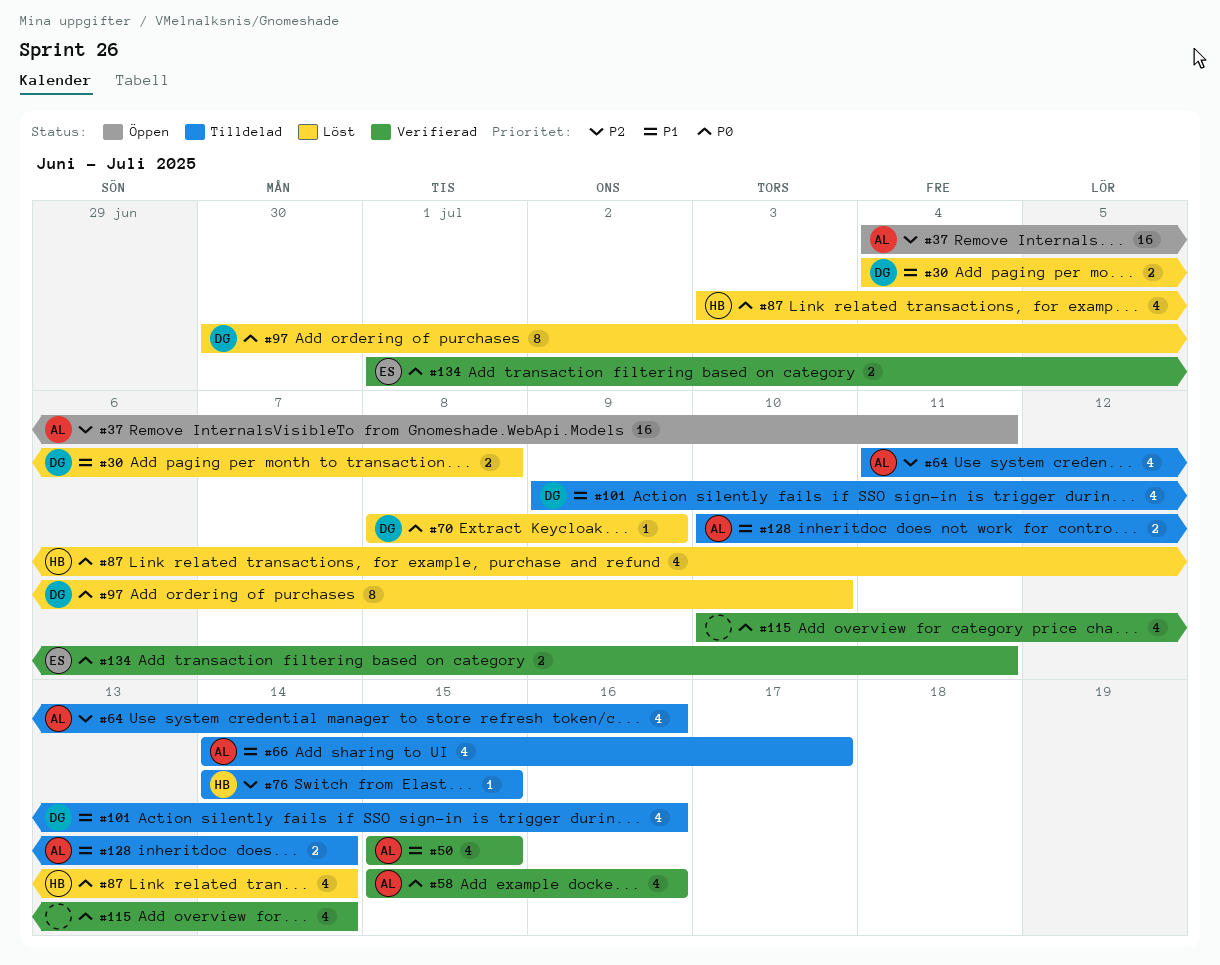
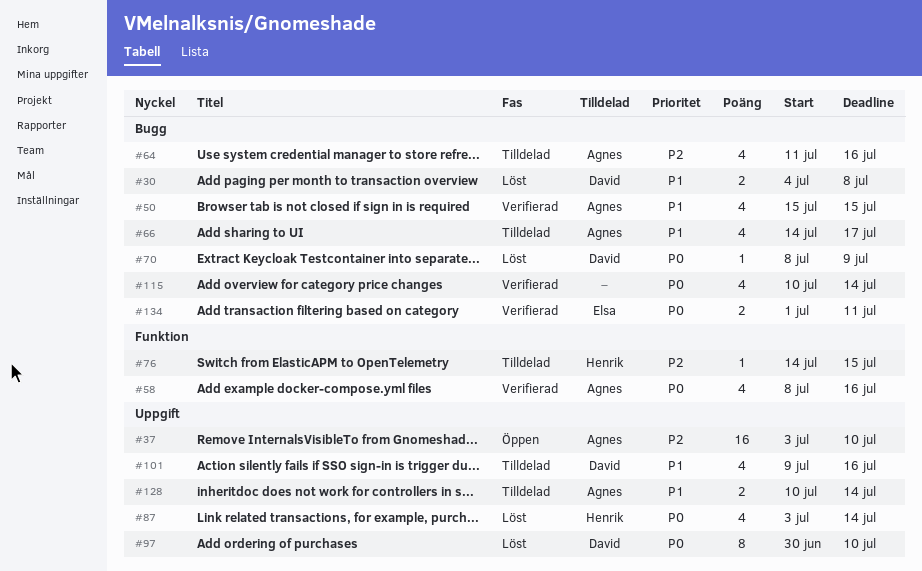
#37, start: Jul 4 -> Jul 3
#37, due: Jul 11 -> Jul 10
#58, start: Jul 15 -> Jul 8

